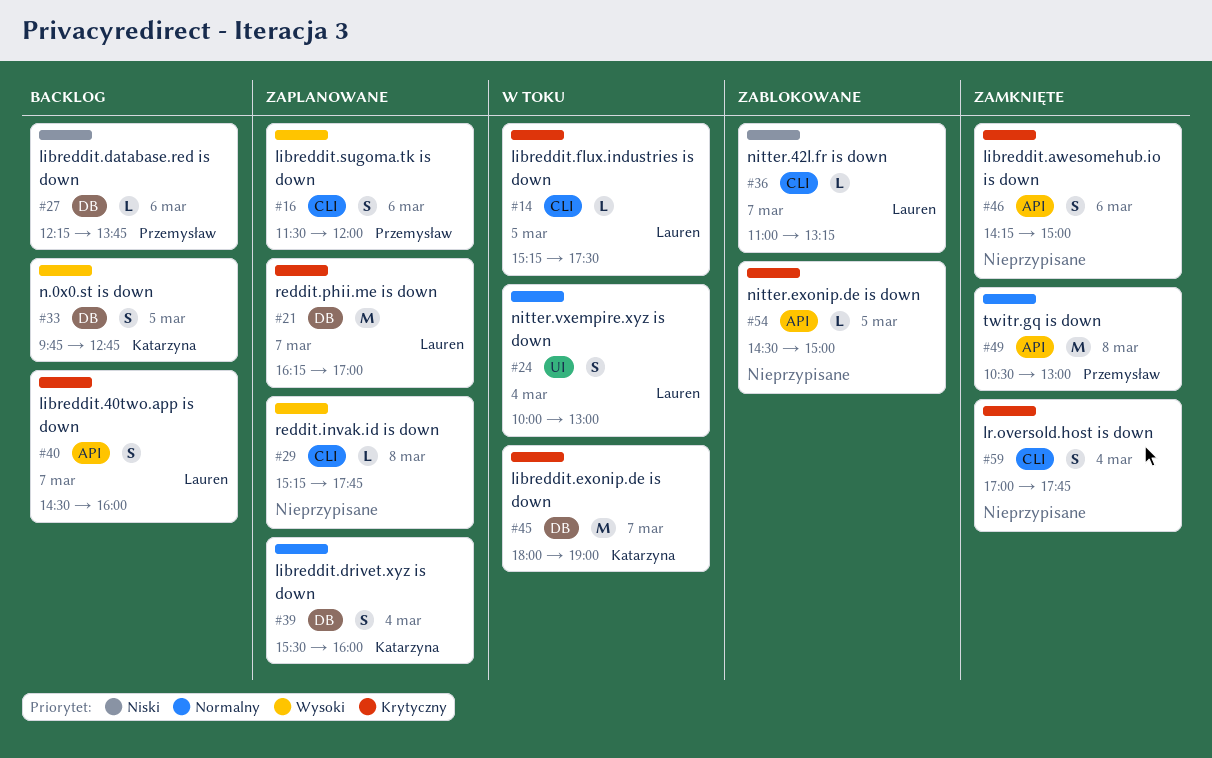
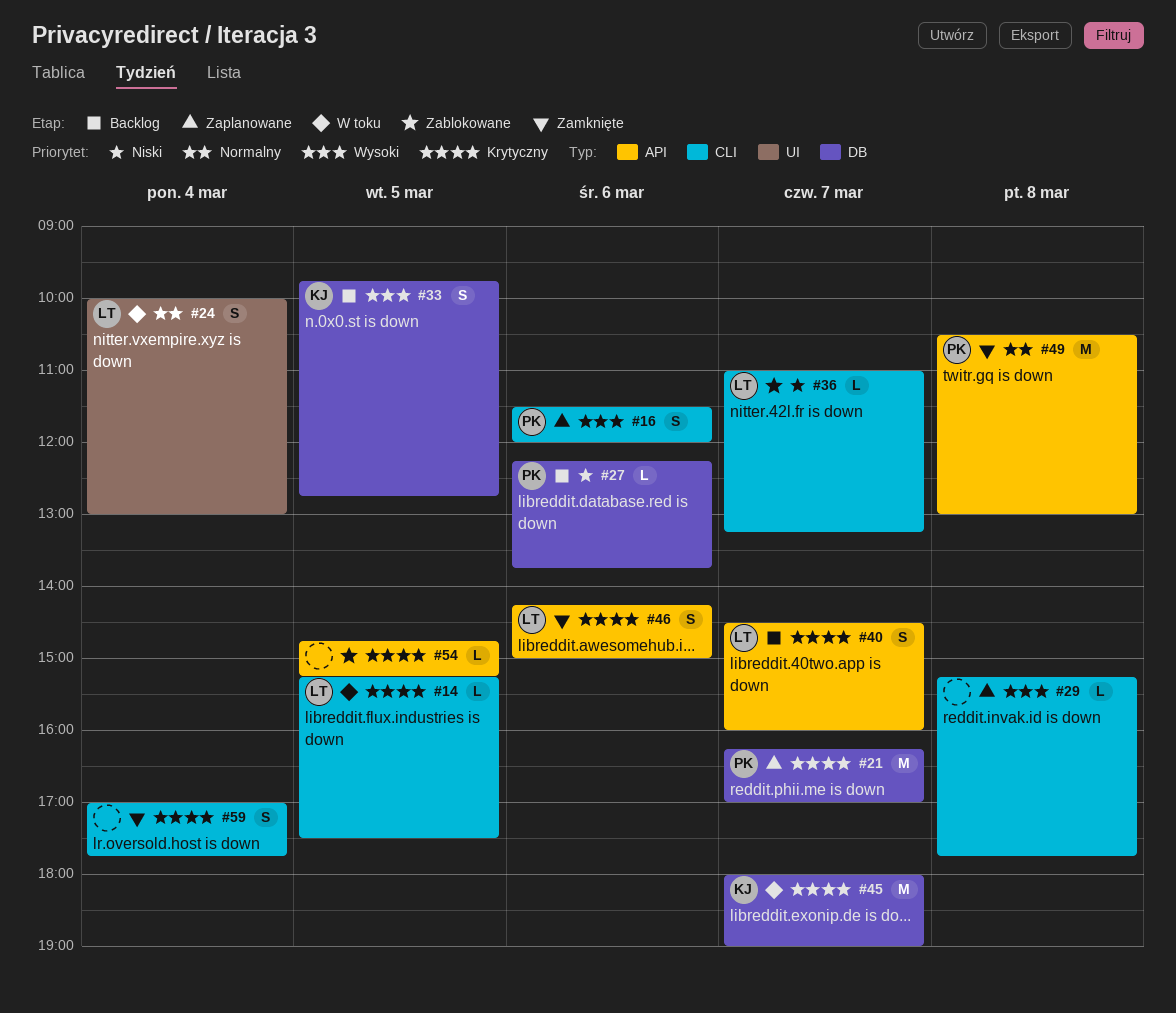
#21, owner: Lauren -> Przemysław
#39: present -> none
#46, owner: none -> Lauren
#54, begins: 14:30 -> 14:45
#54, ends: 15:00 -> 15:15

